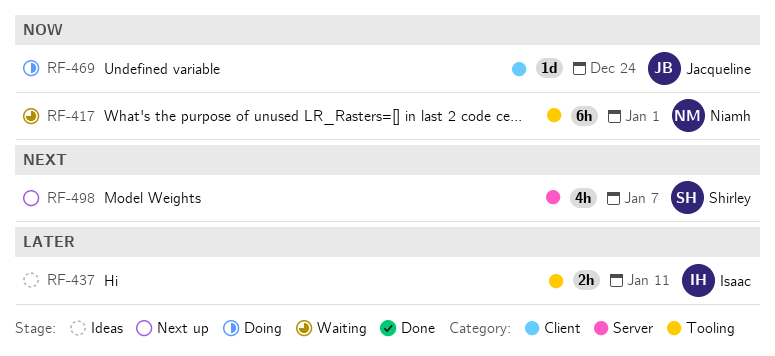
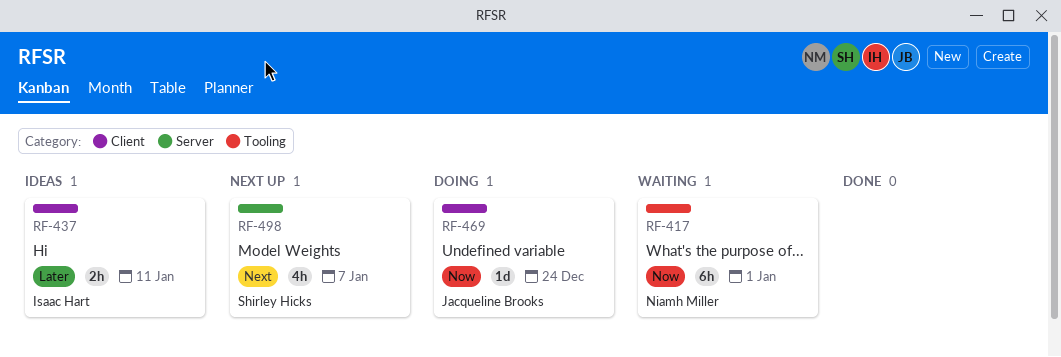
RF-437, label: Tooling -> Client

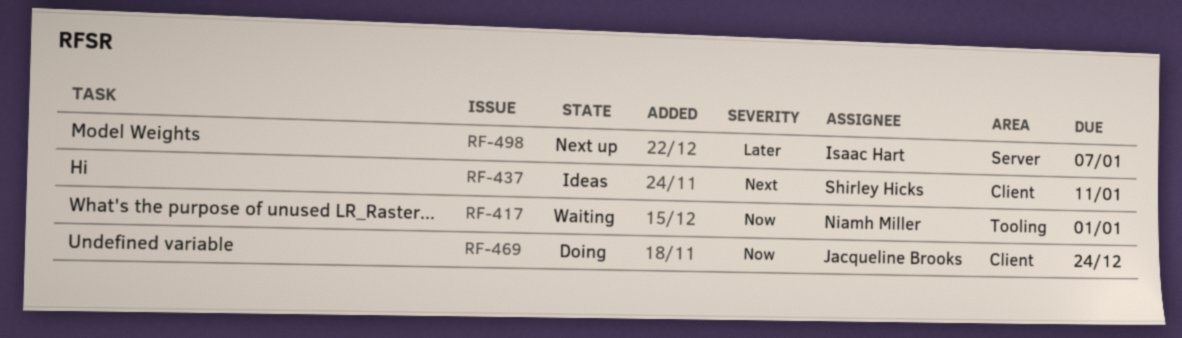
RF-437, owner: Isaac Hart -> Shirley Hicks
RF-437, priority: Later -> Next
RF-498, owner: Shirley Hicks -> Isaac Hart
RF-498, priority: Next -> Later

